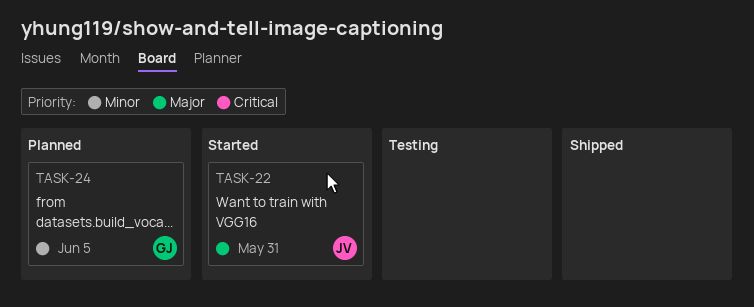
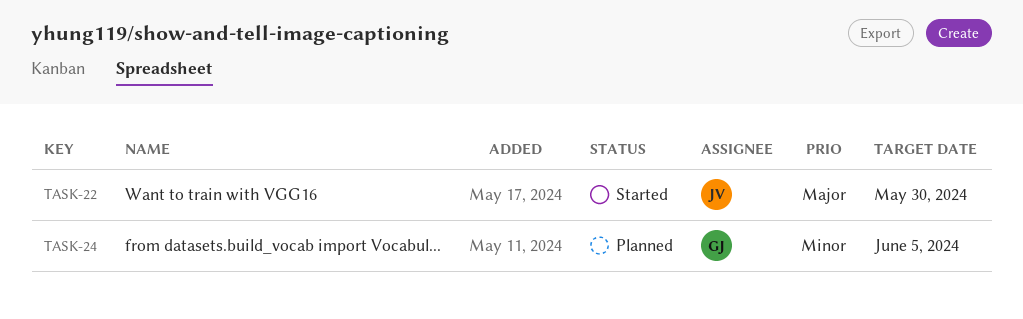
TASK-22, due: May 31 -> May 30

